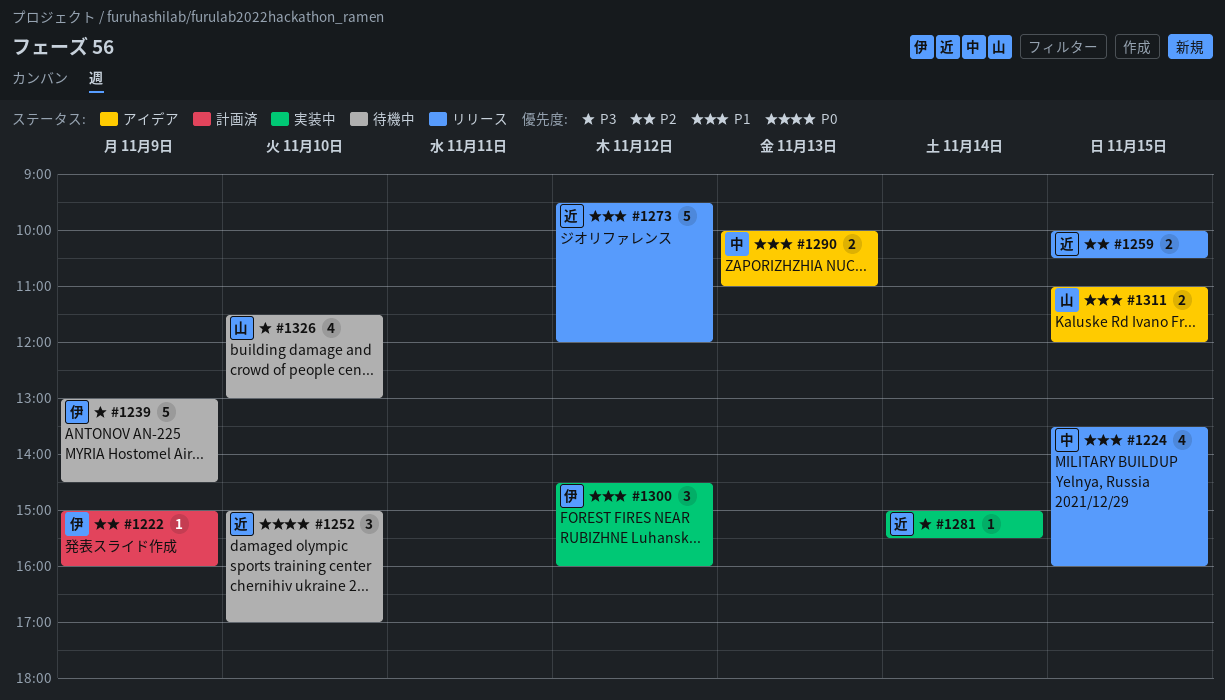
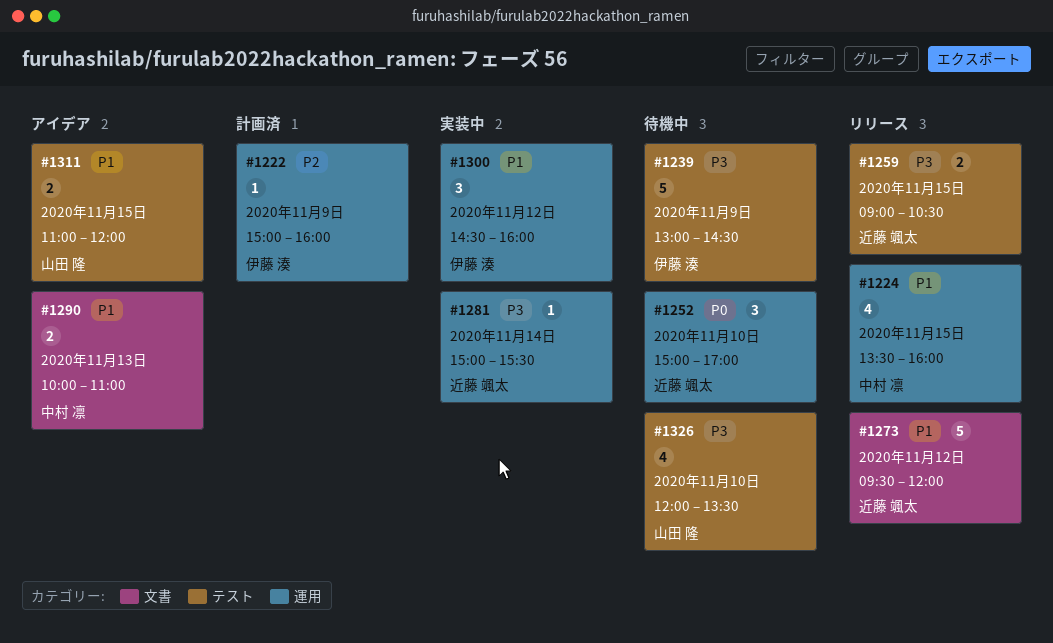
#1259, priority: P2 -> P3
#1259, begins: 10:00 -> 09:00
#1326, begins: 11:30 -> 12:00
#1326, ends: 13:00 -> 13:30

